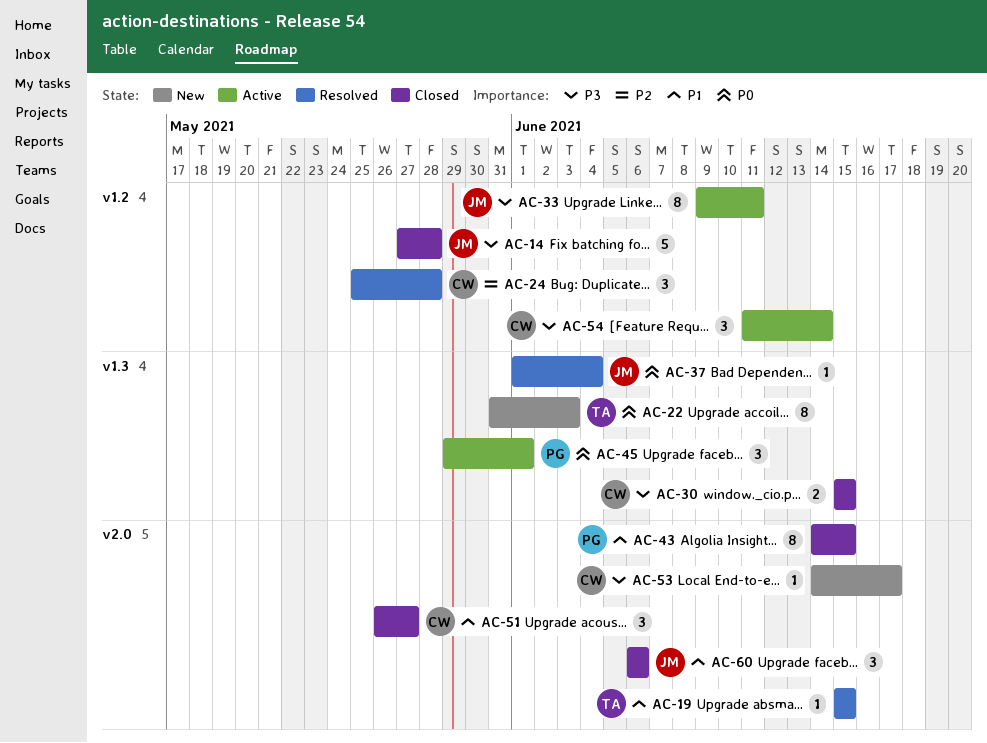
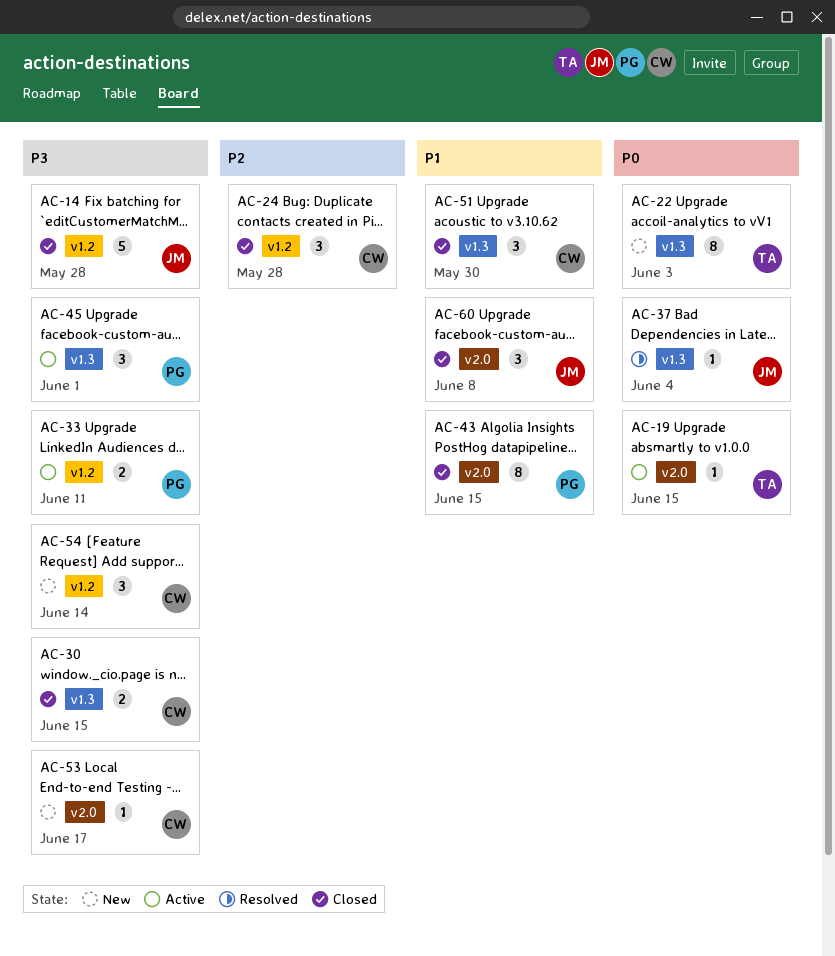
AC-19, status: Resolved -> Active
AC-19, priority: P1 -> P0
AC-24, status: Resolved -> Closed
AC-33, owner: JM -> PG
AC-33, estimate: 8 -> 2
AC-45, priority: P0 -> P3
AC-51, label: v2.0 -> v1.3
AC-51, due: May 27 -> May 30
AC-54, status: Active -> New
AC-60, due: Jun 6 -> Jun 8

